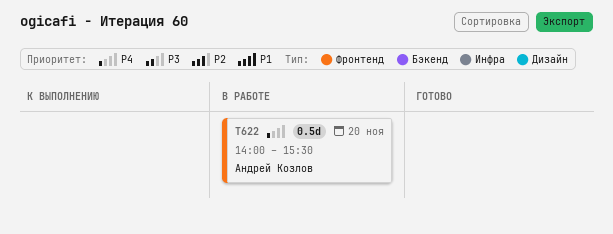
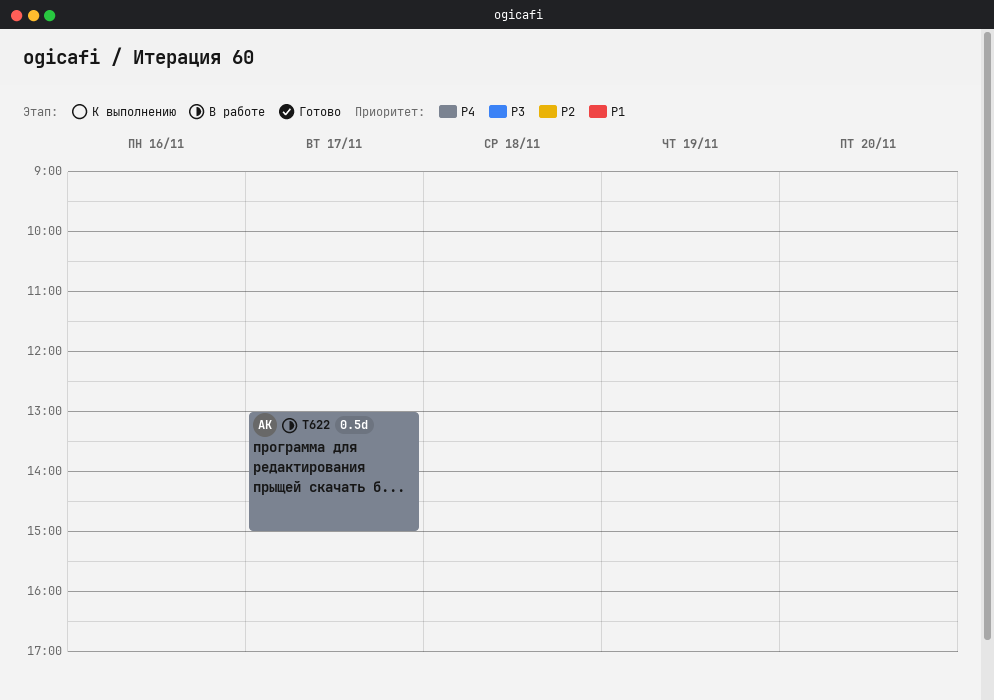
T622, day: Nov 20 -> Nov 17
T622, begins: 14:00 -> 13:00
T622, ends: 15:30 -> 15:00

